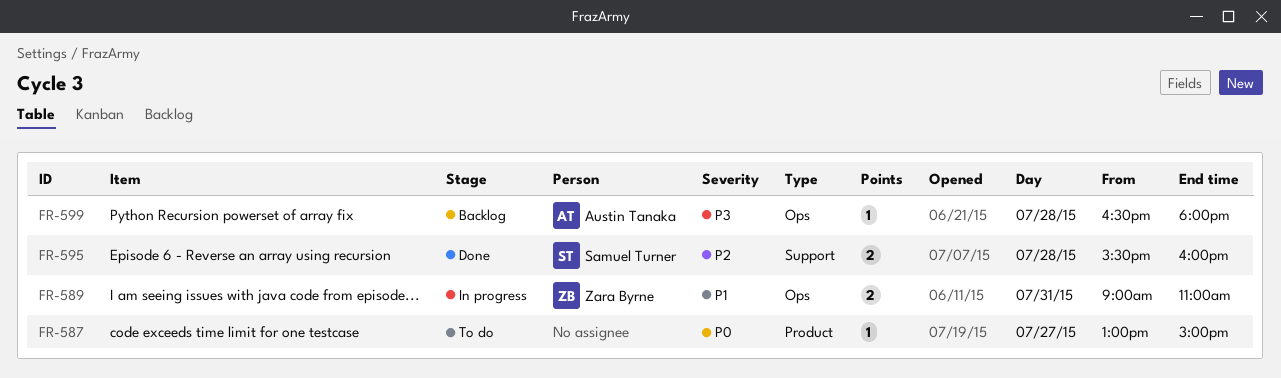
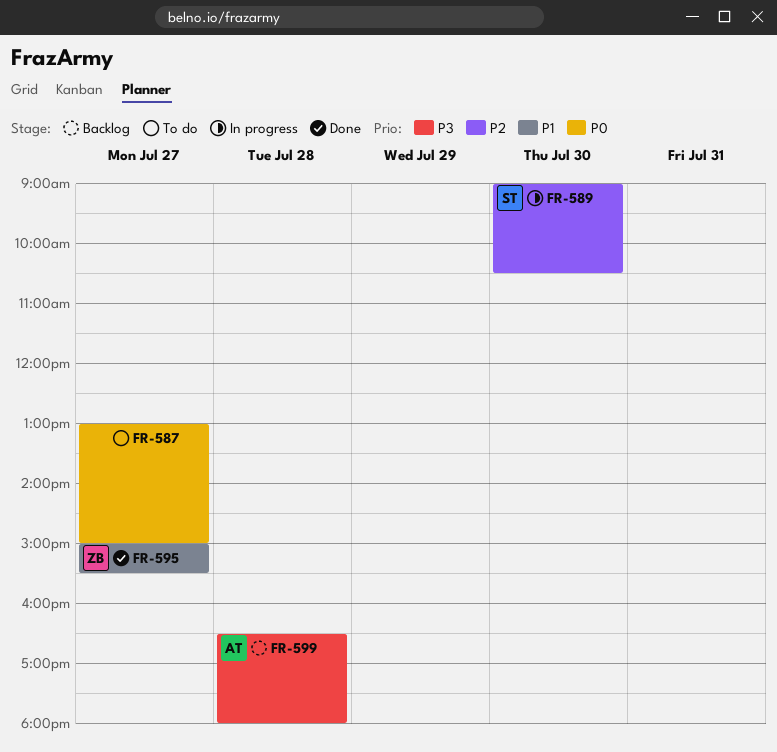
FR-589, owner: Zara Byrne -> Samuel Turner
FR-589, priority: P1 -> P2
FR-589, day: Jul 31 -> Jul 30
FR-589, ends: 11:00 -> 10:30
FR-595, owner: Samuel Turner -> Zara Byrne
FR-595, priority: P2 -> P1
FR-595, day: Jul 28 -> Jul 27
FR-595, begins: 15:30 -> 15:00
FR-595, ends: 16:00 -> 15:30

